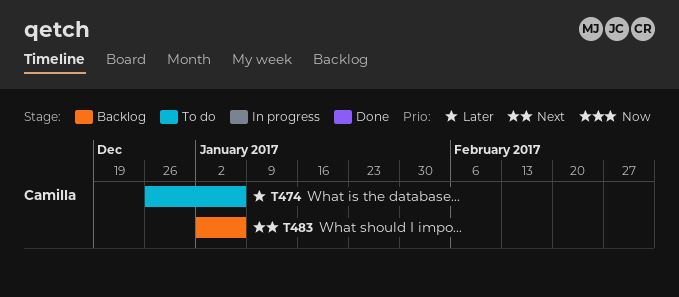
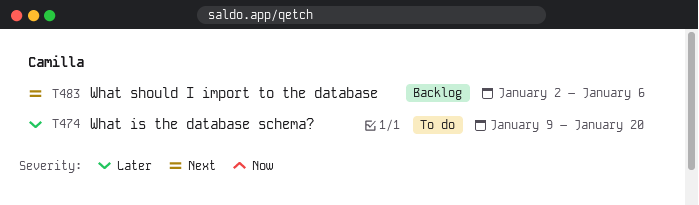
T474, start: Dec 26 -> Jan 9
T474, due: Jan 6 -> Jan 20

